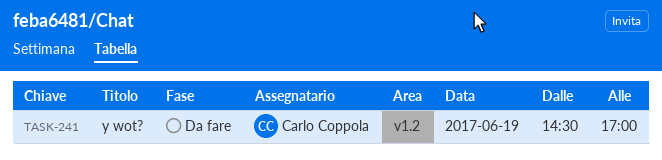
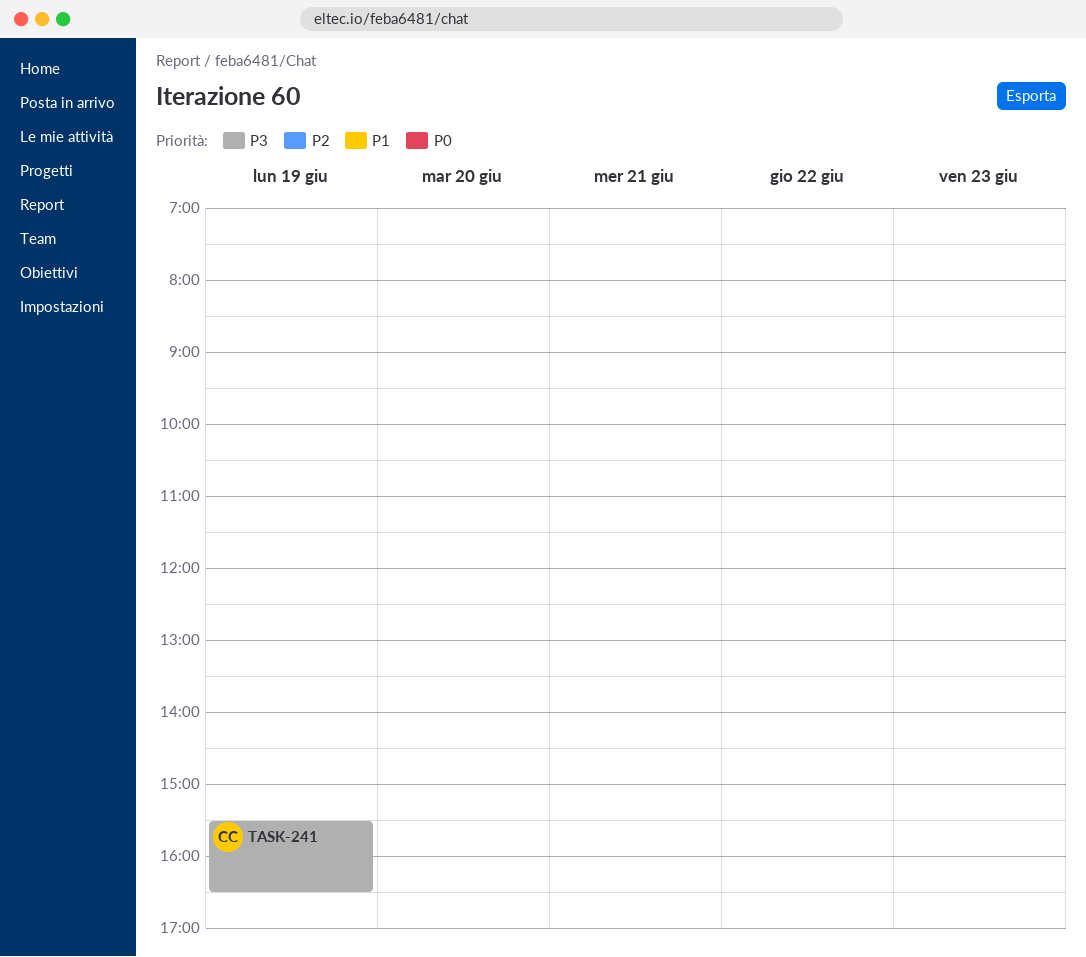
TASK-241, begins: 14:30 -> 15:30
TASK-241, ends: 17:00 -> 16:30

